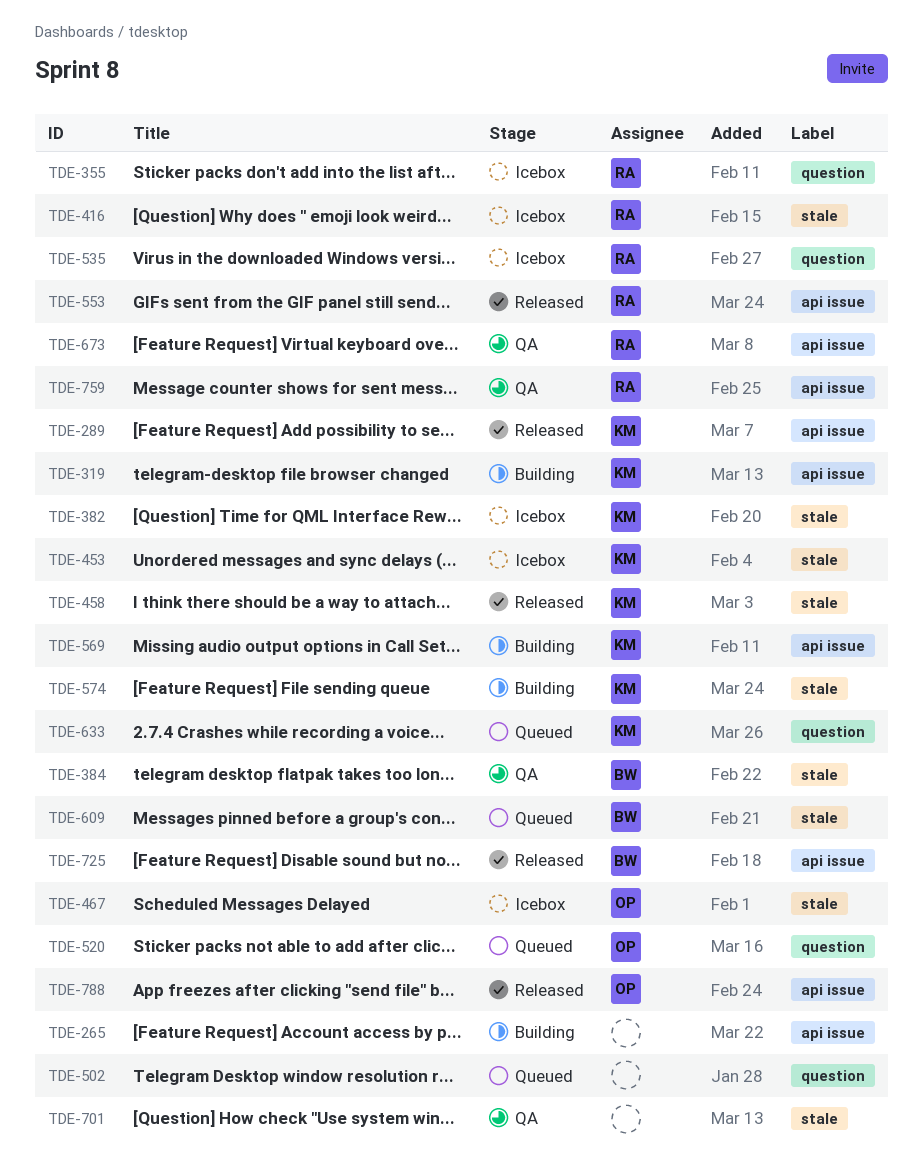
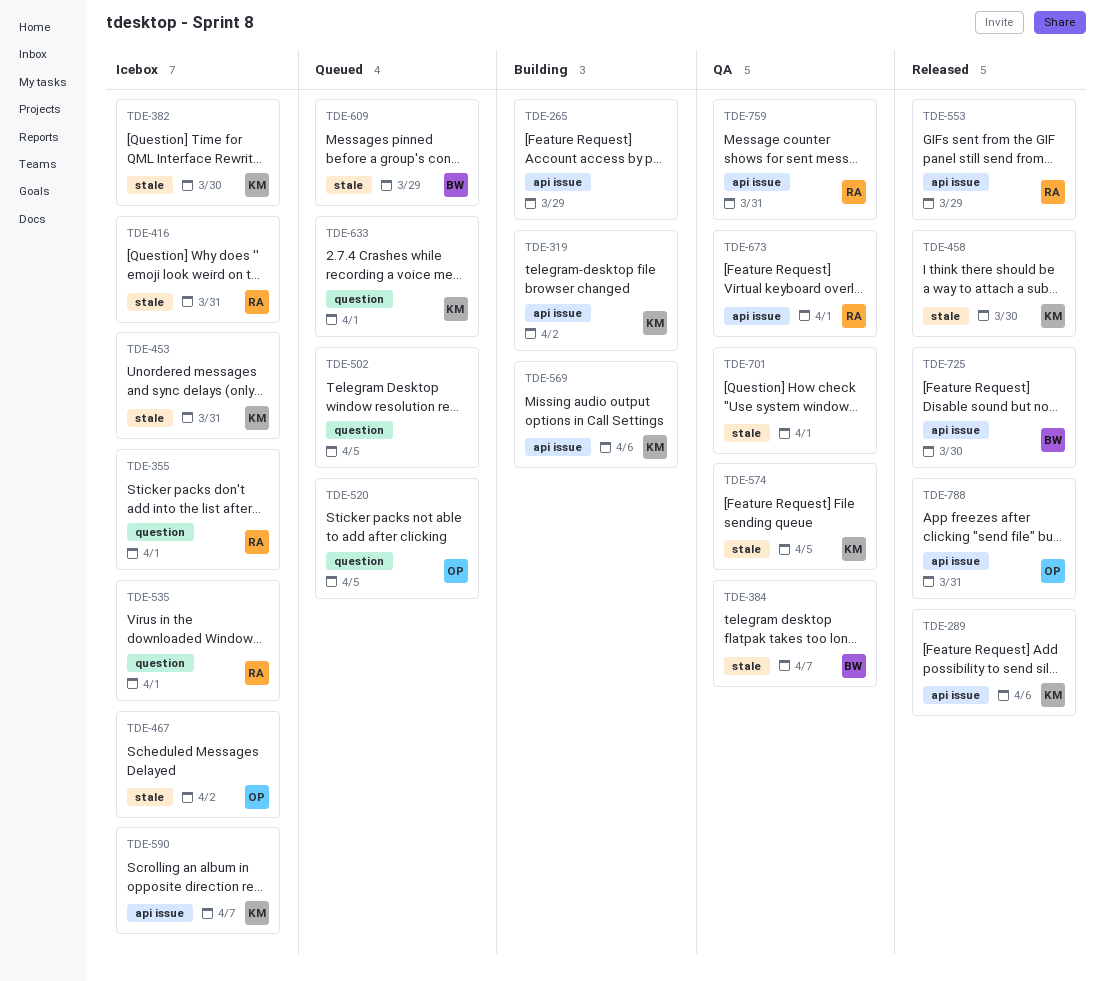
TDE-574, status: Building -> QA
TDE-590: none -> present

